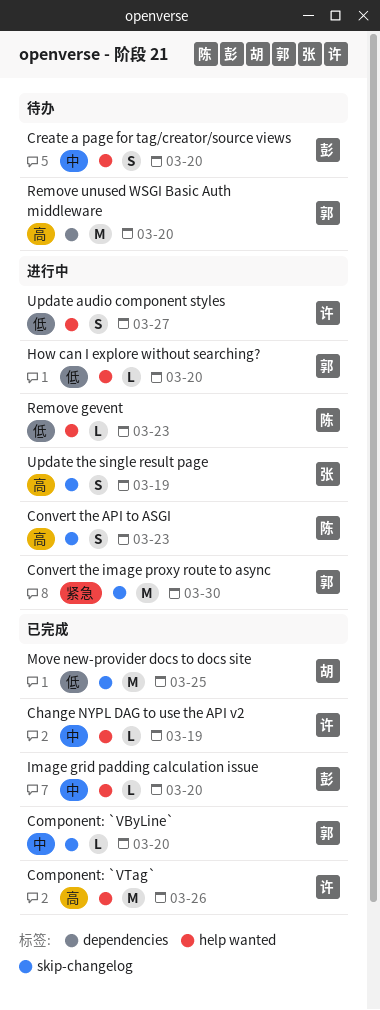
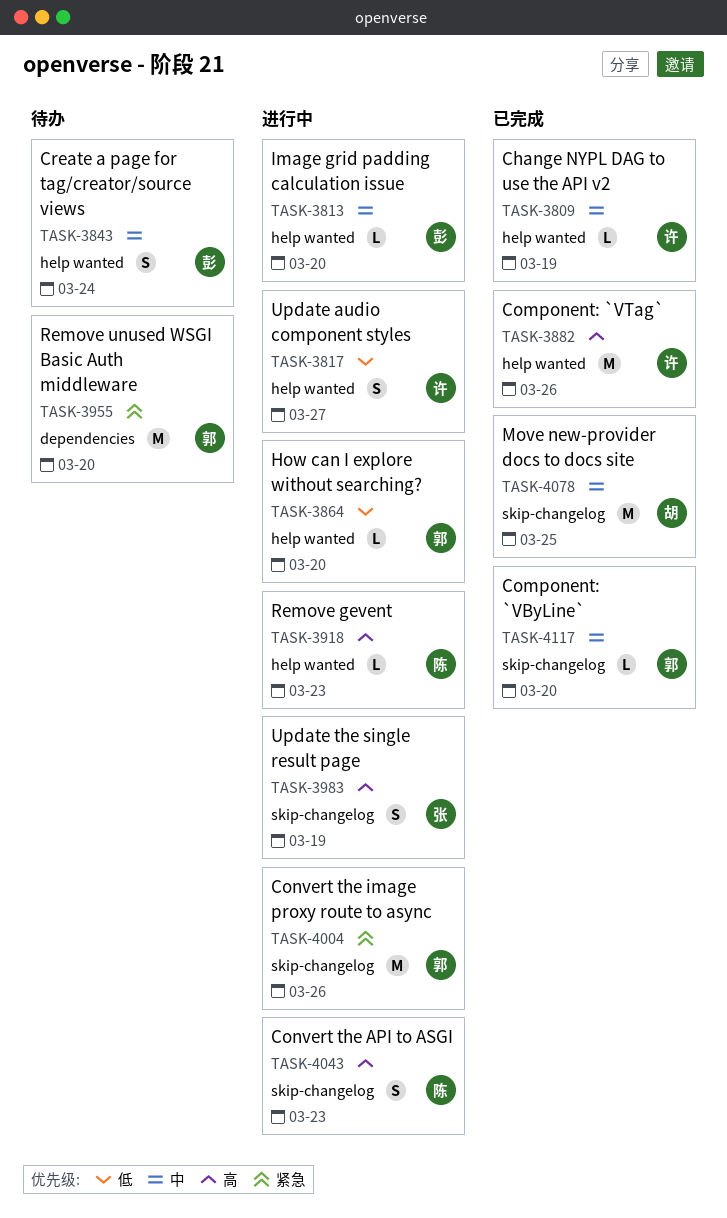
Convert the image proxy route to async, due: Mar 30 -> Mar 26
Create a page for tag/creator/source views, due: Mar 20 -> Mar 24
Image grid padding calculation issue, status: 已完成 -> 进行中
Move new-provider docs to docs site, priority: 低 -> 中
Remove gevent, priority: 低 -> 高
Remove unused WSGI Basic Auth middleware, priority: 高 -> 紧急

